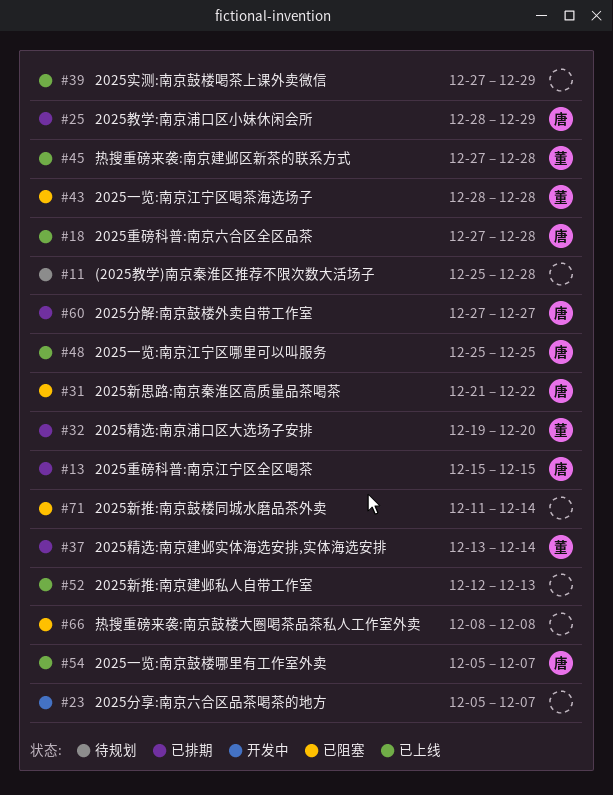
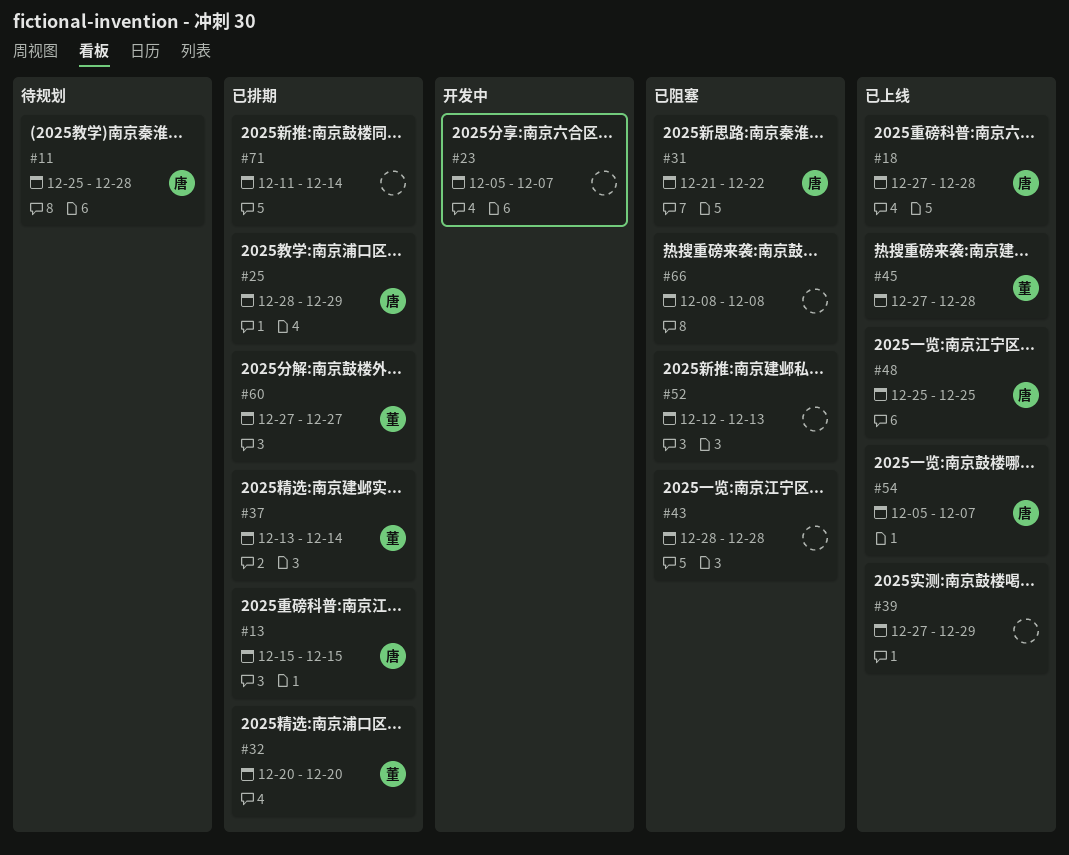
#11, owner: none -> 唐
#32, start: Dec 19 -> Dec 20
#43, owner: 董 -> none
#52, status: 已上线 -> 已阻塞
#60, owner: 唐 -> 董
#71, status: 已阻塞 -> 已排期

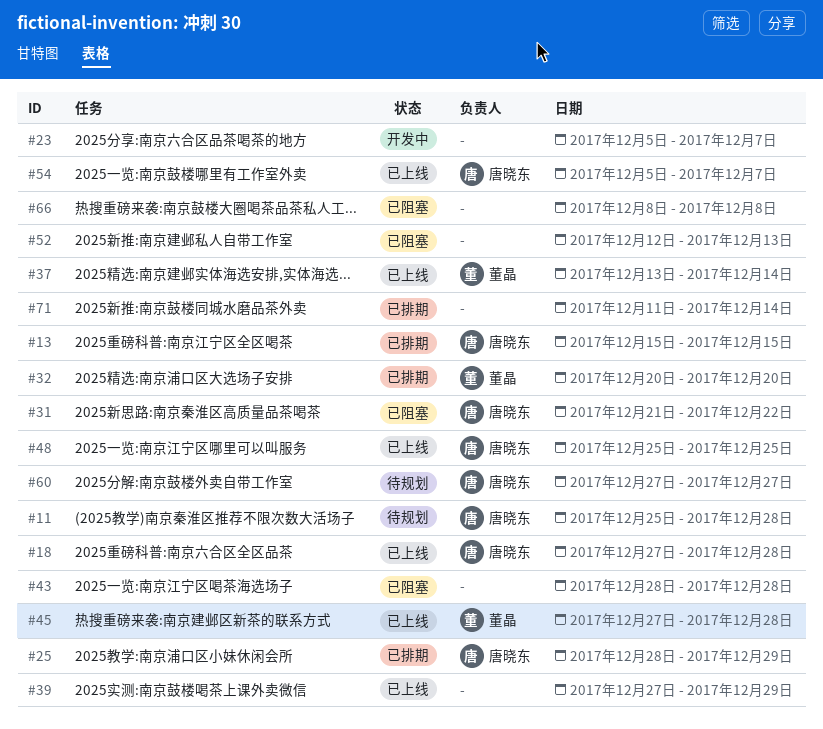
#37, status: 已排期 -> 已上线
#60, status: 已排期 -> 待规划
#60, owner: 董晶 -> 唐晓东

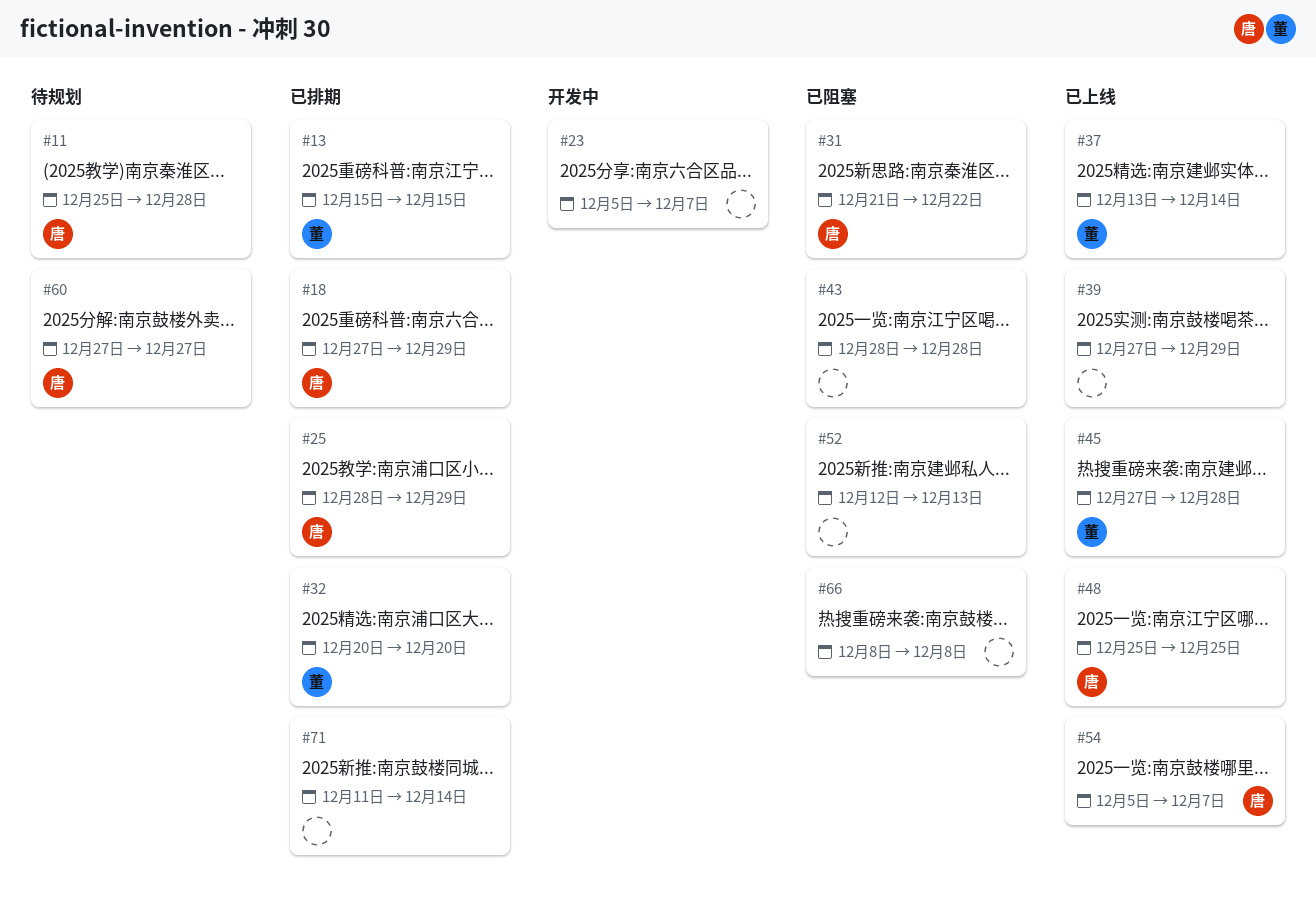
#13, owner: 唐晓东 -> 董晶
#18, status: 已上线 -> 已排期
#18, due: Dec 28 -> Dec 29

